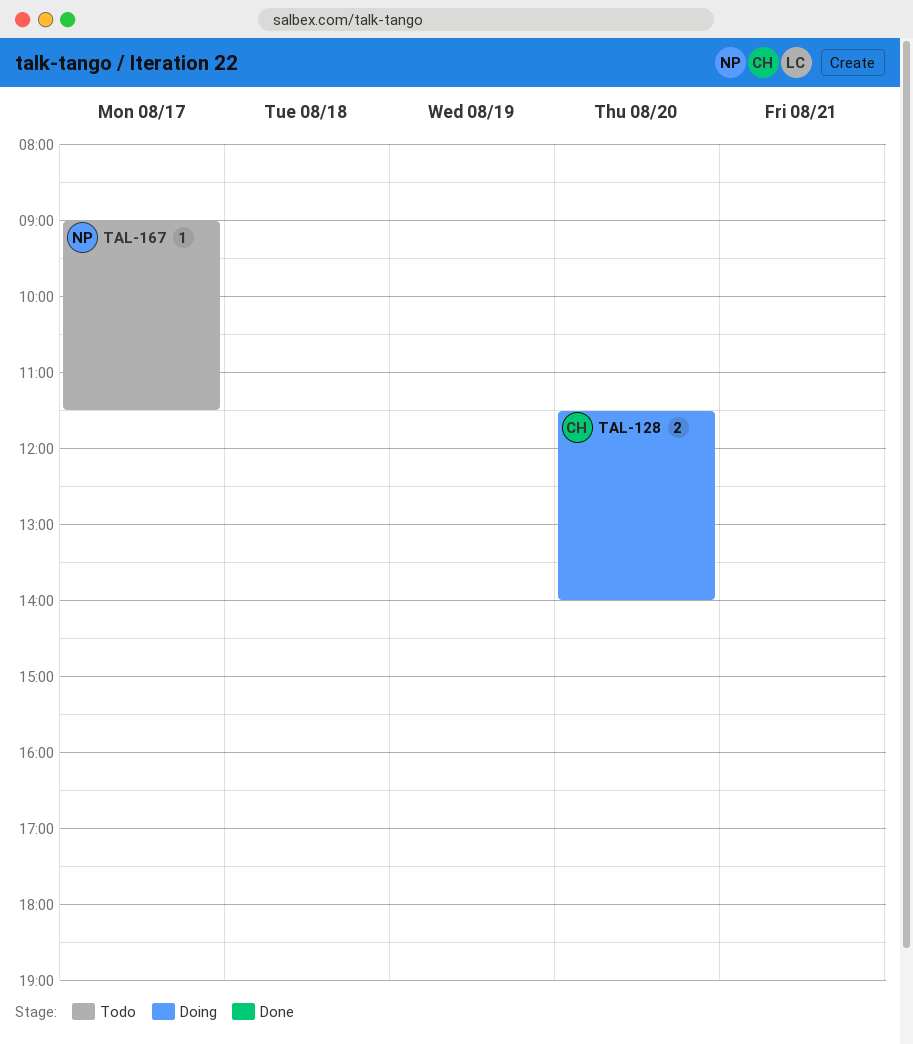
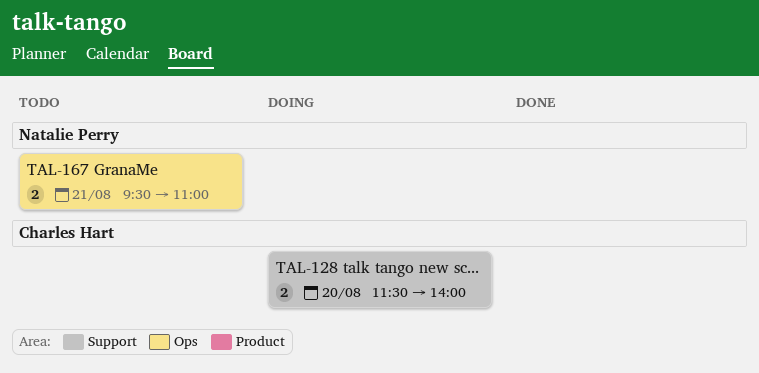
TAL-167, estimate: 1 -> 2
TAL-167, day: Aug 17 -> Aug 21
TAL-167, begins: 09:00 -> 09:30
TAL-167, ends: 11:30 -> 11:00

